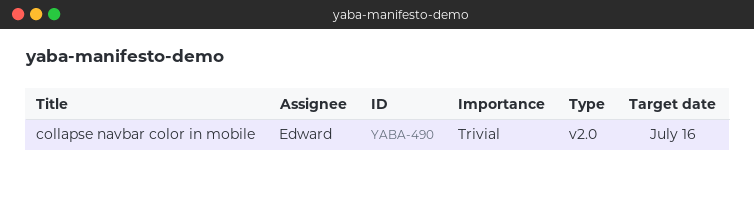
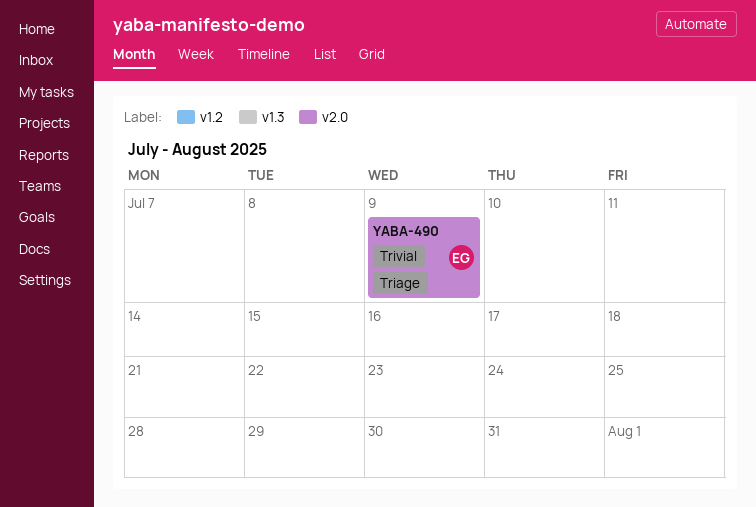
YABA-490, due: Jul 16 -> Jul 9

